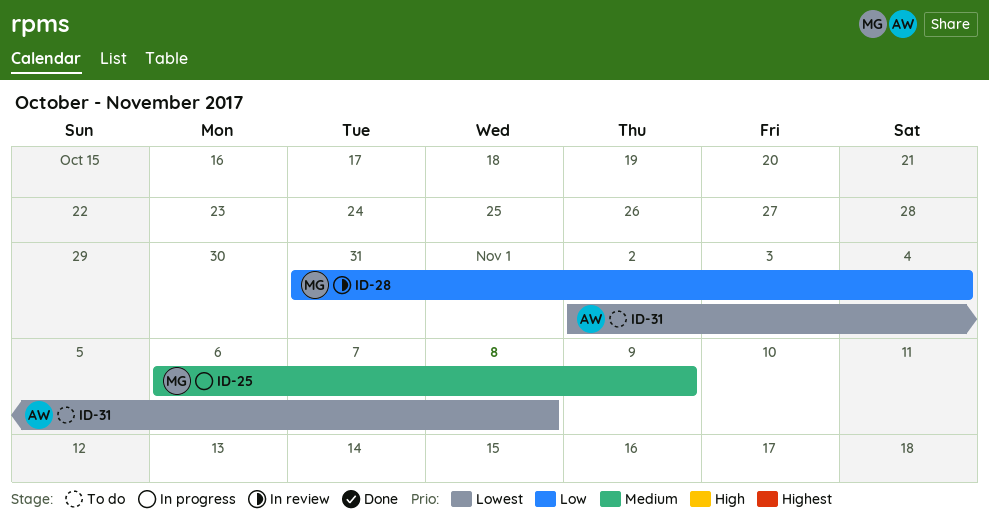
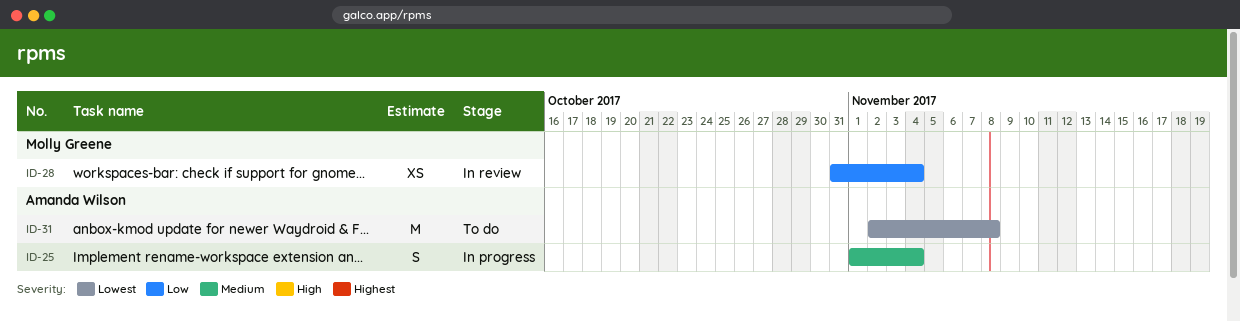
ID-25, owner: Molly Greene -> Amanda Wilson
ID-25, start: Nov 6 -> Nov 1
ID-25, due: Nov 9 -> Nov 4

